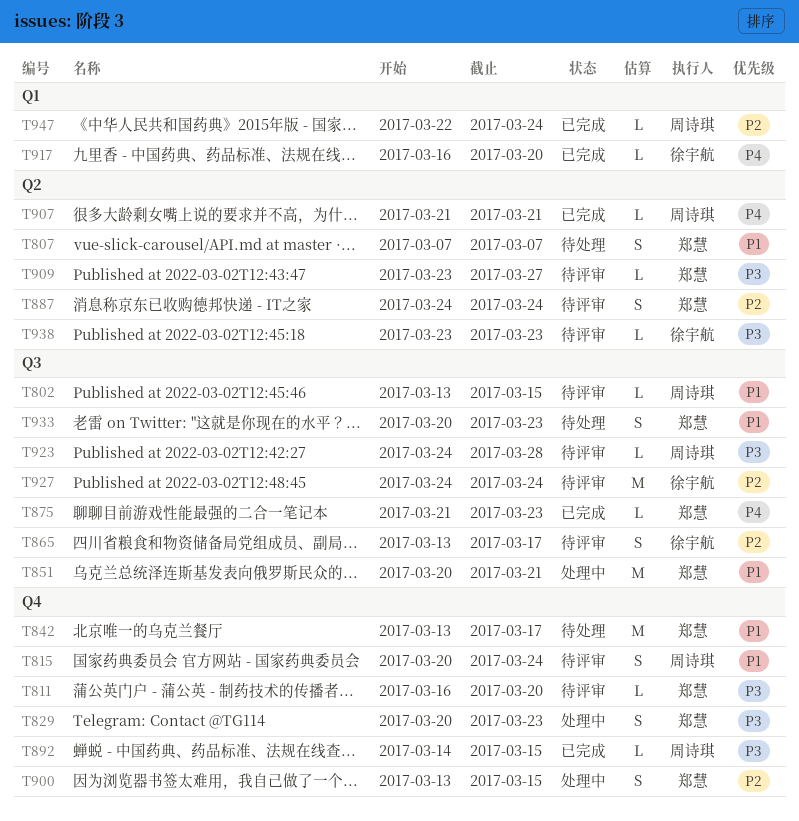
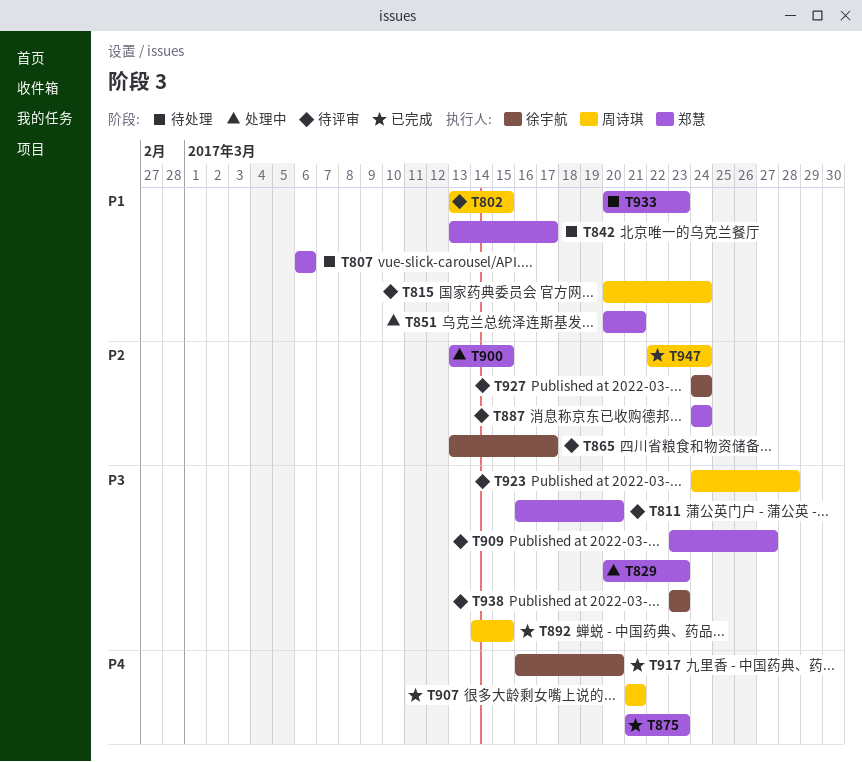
T807, start: Mar 7 -> Mar 6
T807, due: Mar 7 -> Mar 6

